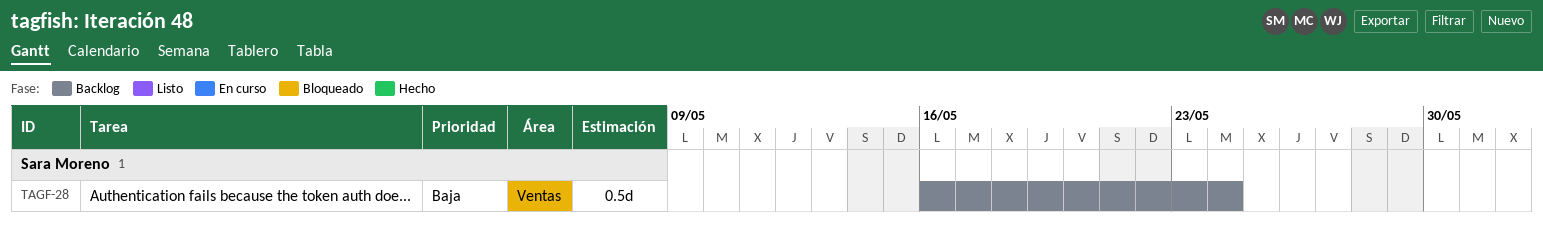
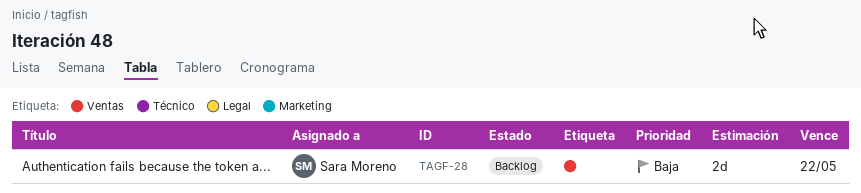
TAGF-28, estimate: 0.5d -> 2d
TAGF-28, due: May 24 -> May 22

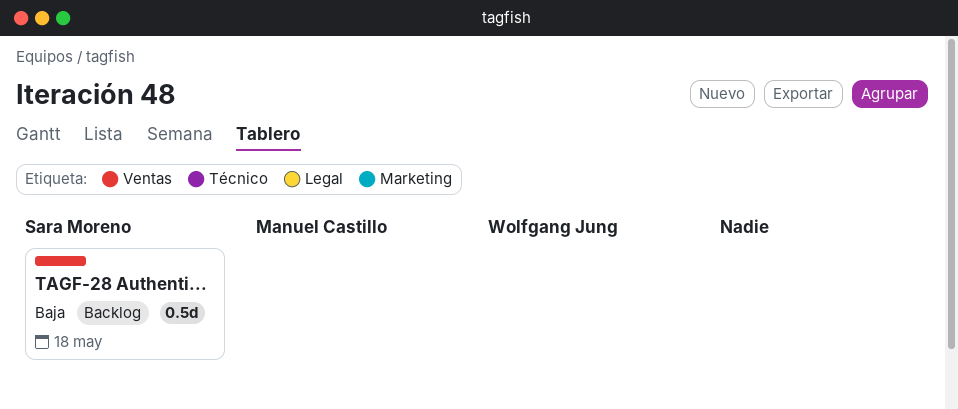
TAGF-28, estimate: 2d -> 0.5d
TAGF-28, due: May 22 -> May 18

